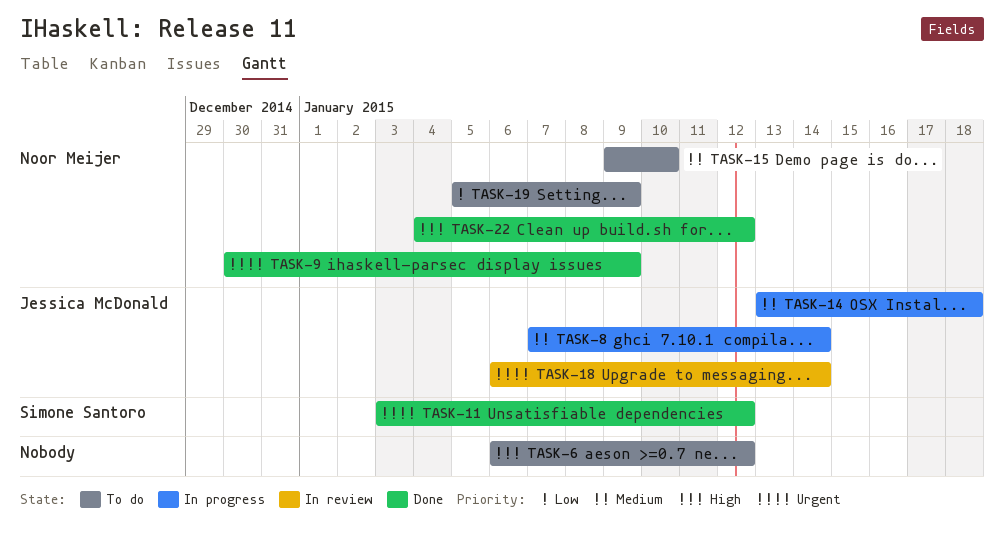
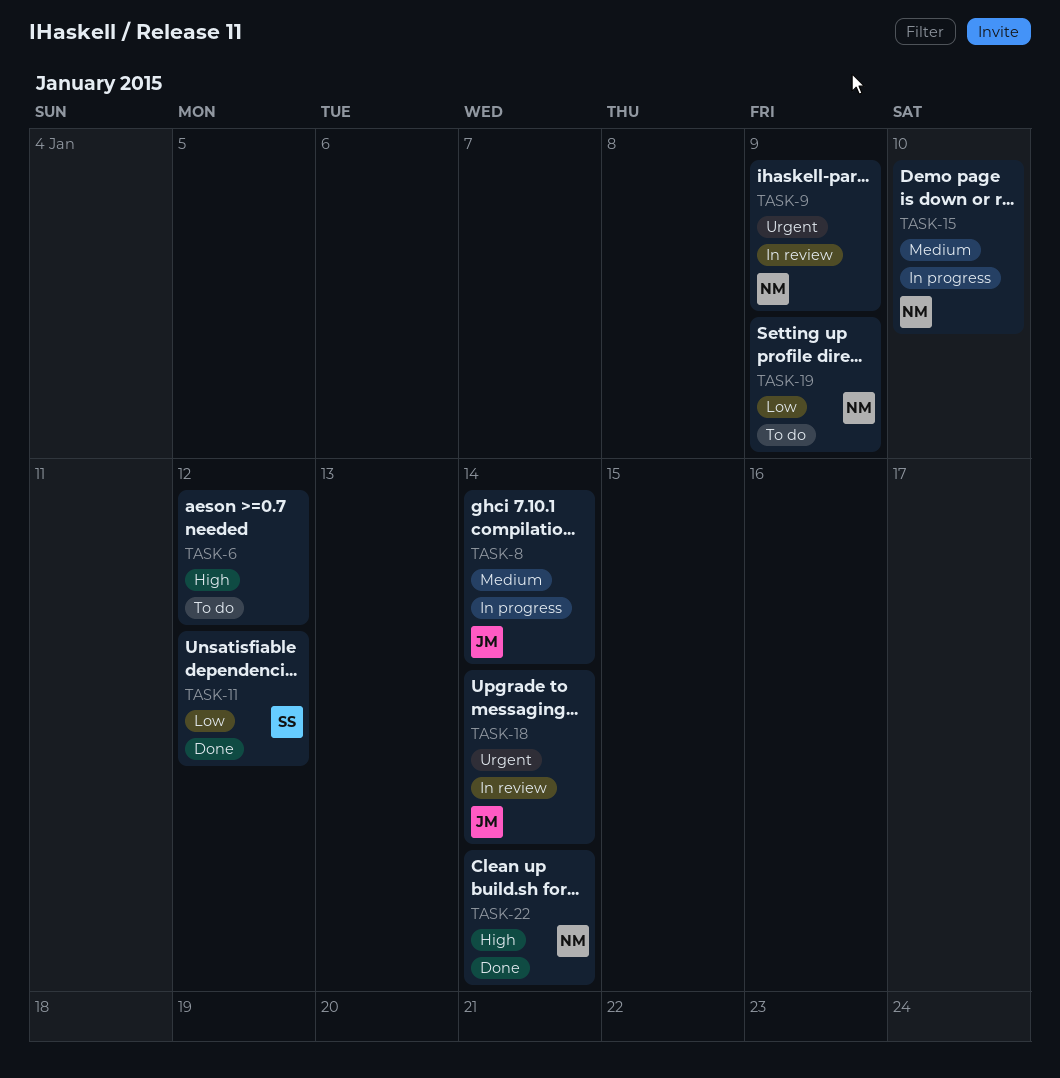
TASK-9, status: Done -> In review
TASK-11, priority: Urgent -> Low
TASK-14: present -> none
TASK-15, status: To do -> In progress
TASK-22, due: Jan 12 -> Jan 14

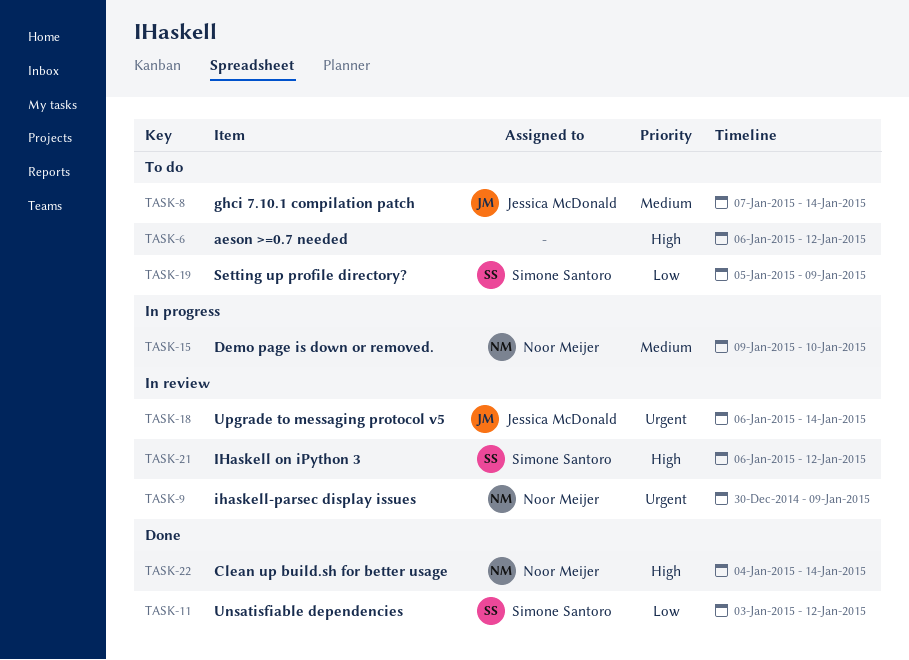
TASK-8, status: In progress -> To do
TASK-19, owner: Noor Meijer -> Simone Santoro
TASK-21: none -> present

